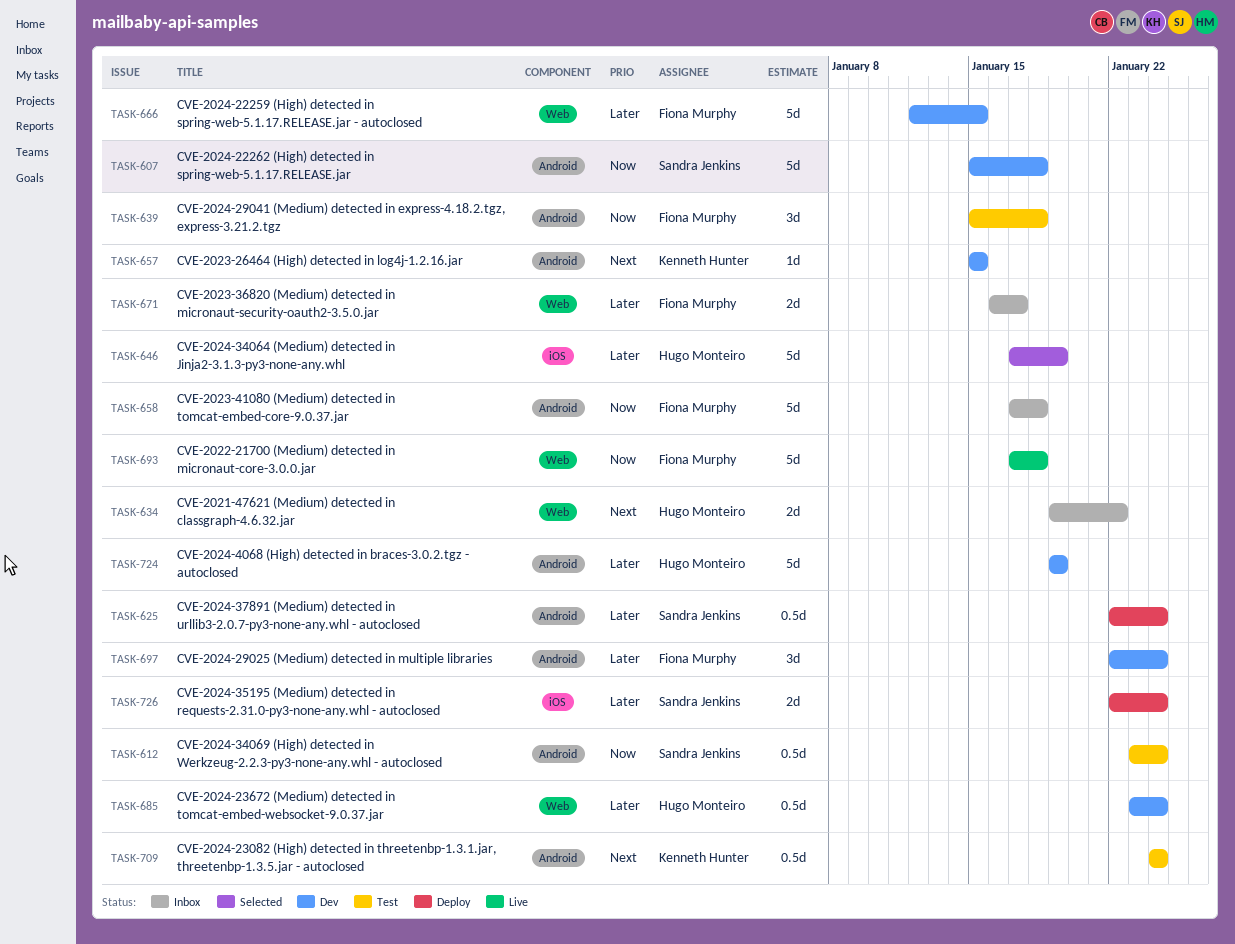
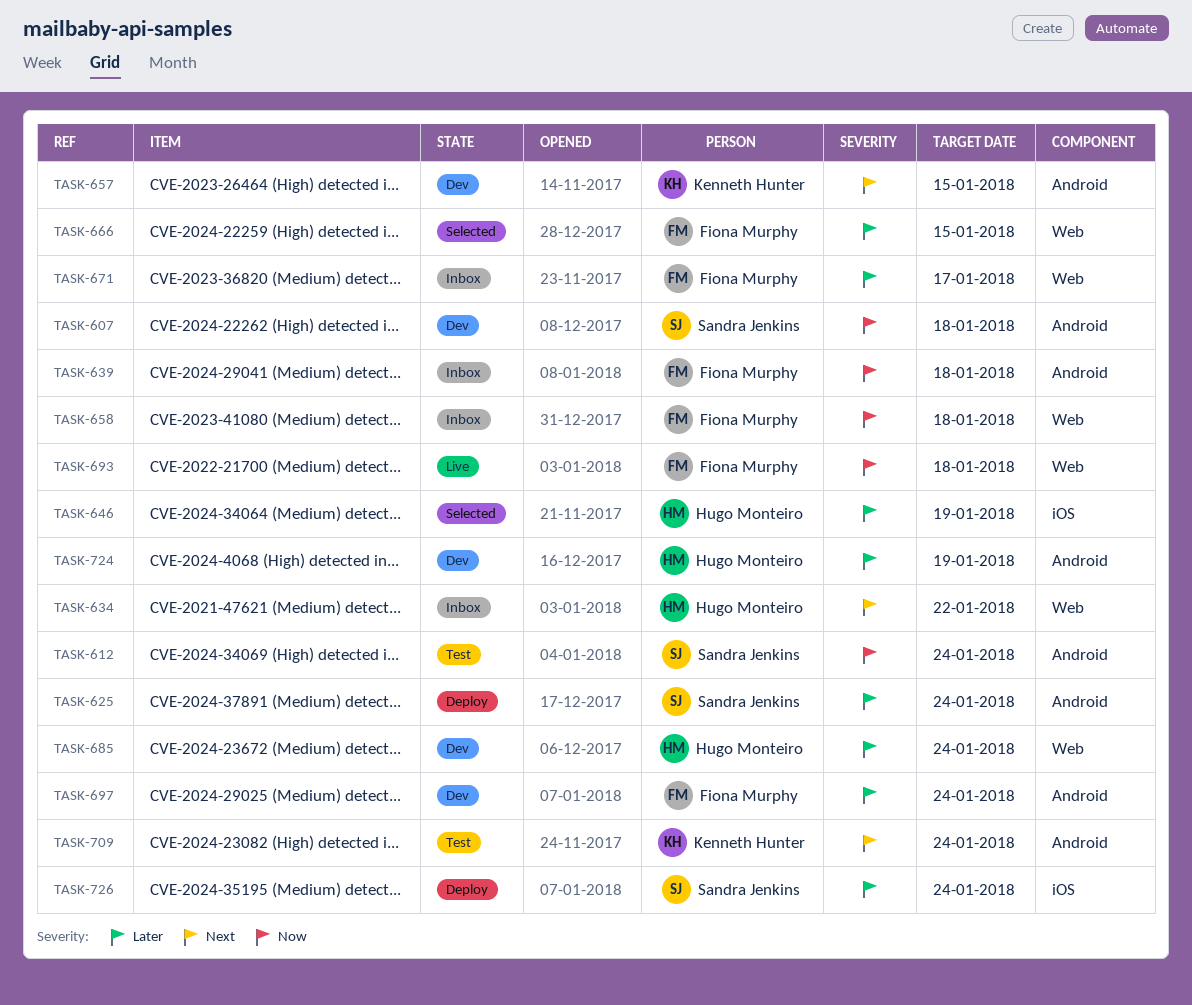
TASK-639, status: Test -> Inbox
TASK-658, label: Android -> Web
TASK-666, status: Dev -> Selected

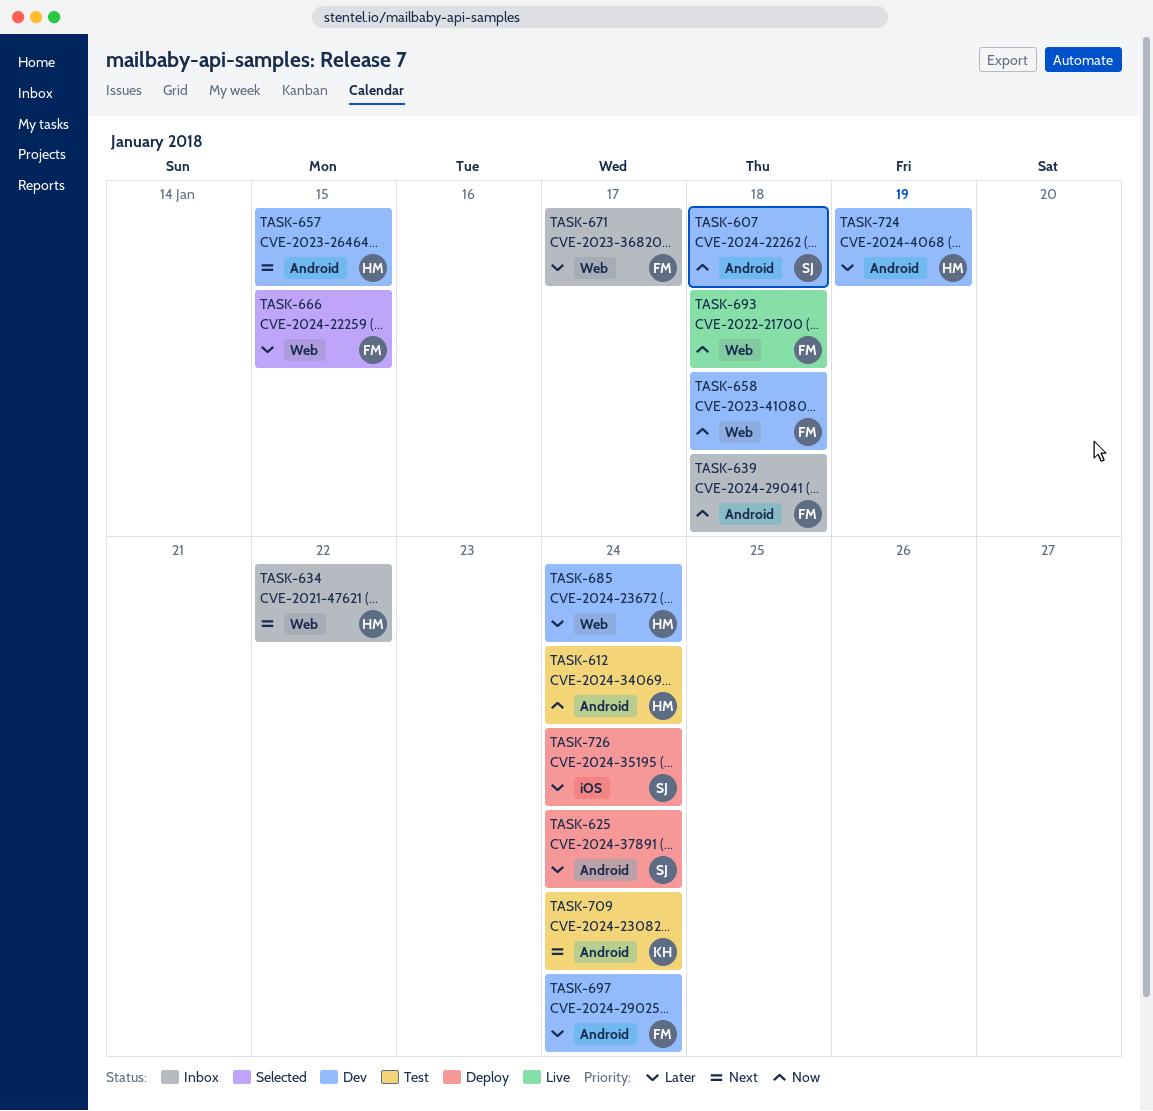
TASK-612, owner: Sandra Jenkins -> Hugo Monteiro
TASK-646: present -> none
TASK-657, owner: Kenneth Hunter -> Hugo Monteiro
TASK-658, status: Inbox -> Dev

